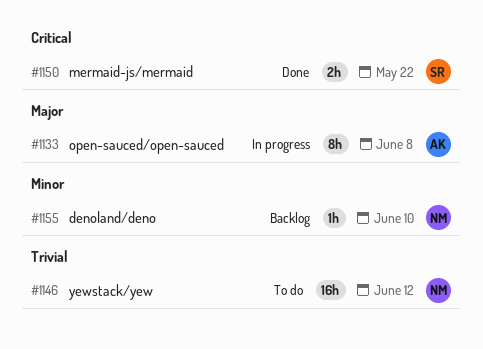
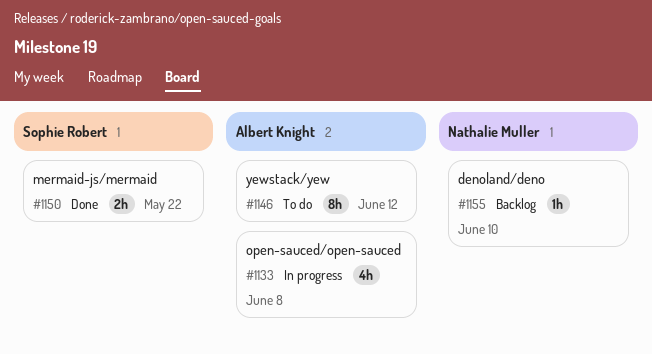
#1133, estimate: 8h -> 4h
#1146, owner: Nathalie Muller -> Albert Knight
#1146, estimate: 16h -> 8h

